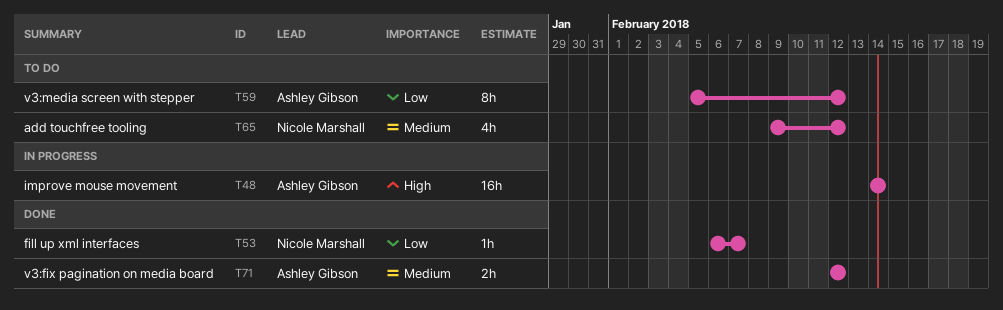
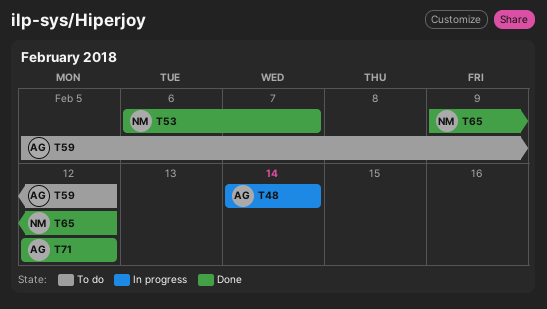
T65, status: To do -> Done

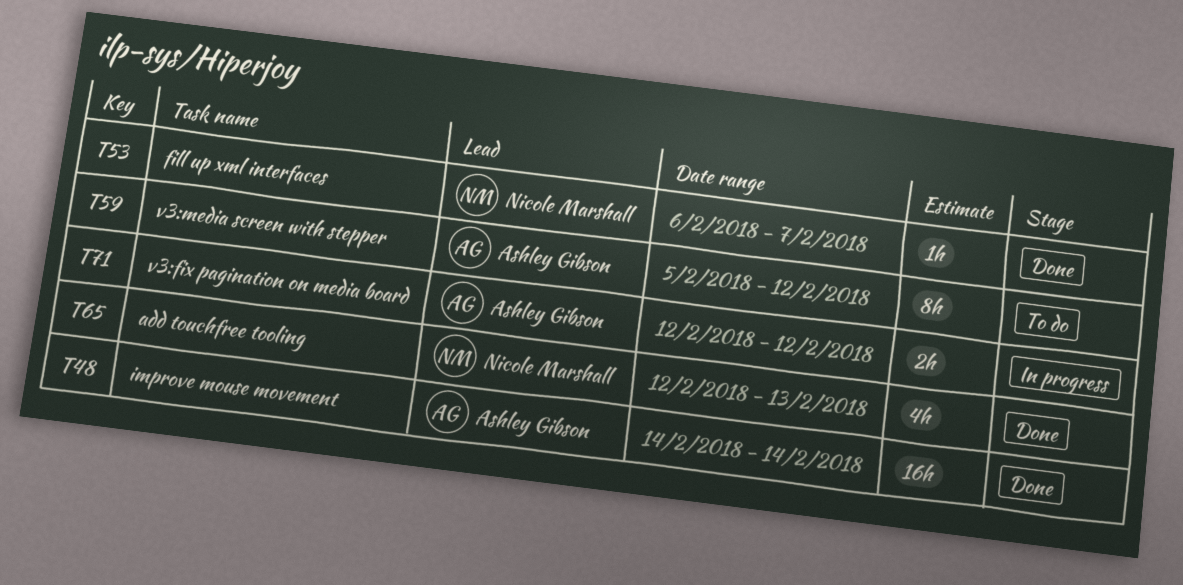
T48, status: In progress -> Done
T65, start: Feb 9 -> Feb 12
T65, due: Feb 12 -> Feb 13
T71, status: Done -> In progress

